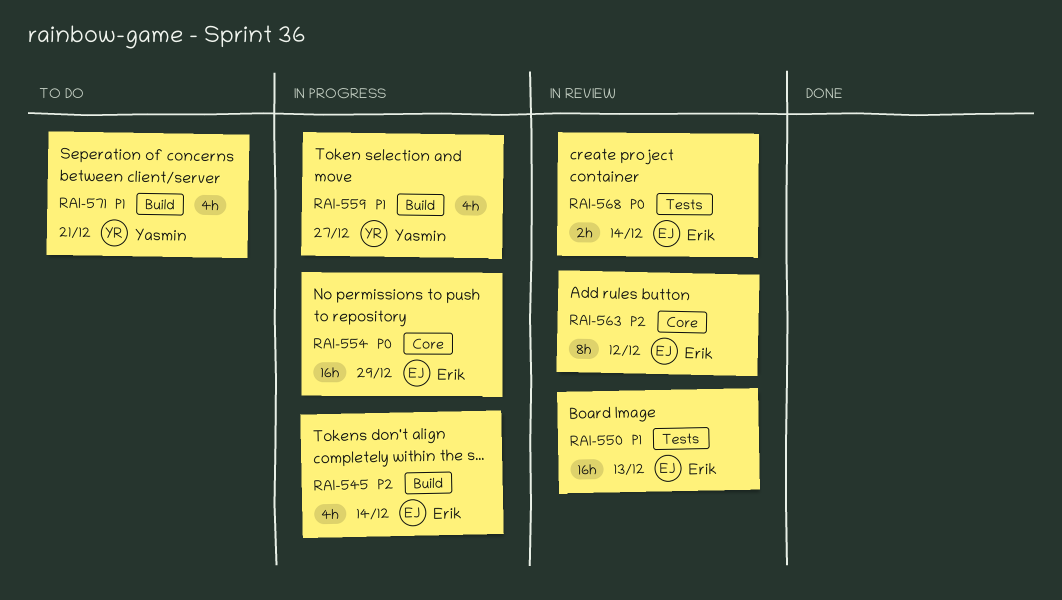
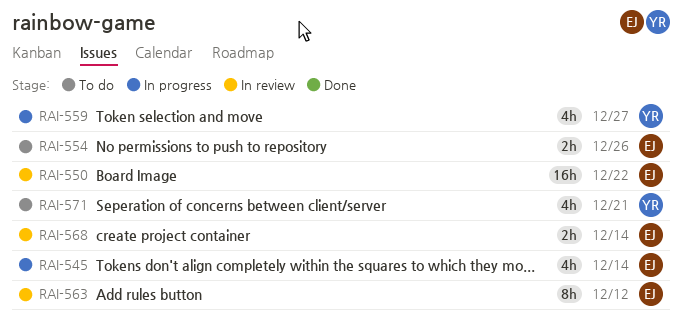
RAI-550, due: Dec 13 -> Dec 22
RAI-554, status: In progress -> To do
RAI-554, estimate: 16h -> 2h
RAI-554, due: Dec 29 -> Dec 26

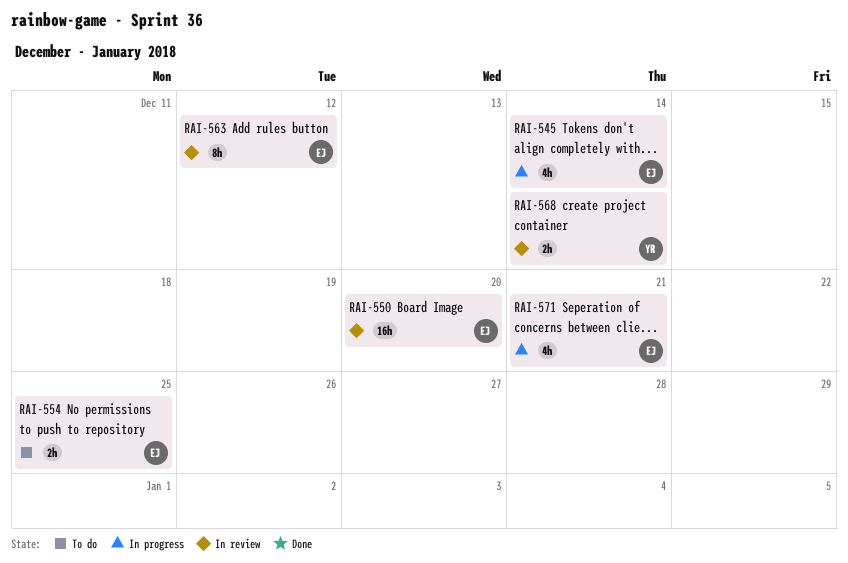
RAI-550, due: Dec 22 -> Dec 20
RAI-554, due: Dec 26 -> Dec 25
RAI-559: present -> none
RAI-568, owner: EJ -> YR
RAI-571, status: To do -> In progress
RAI-571, owner: YR -> EJ

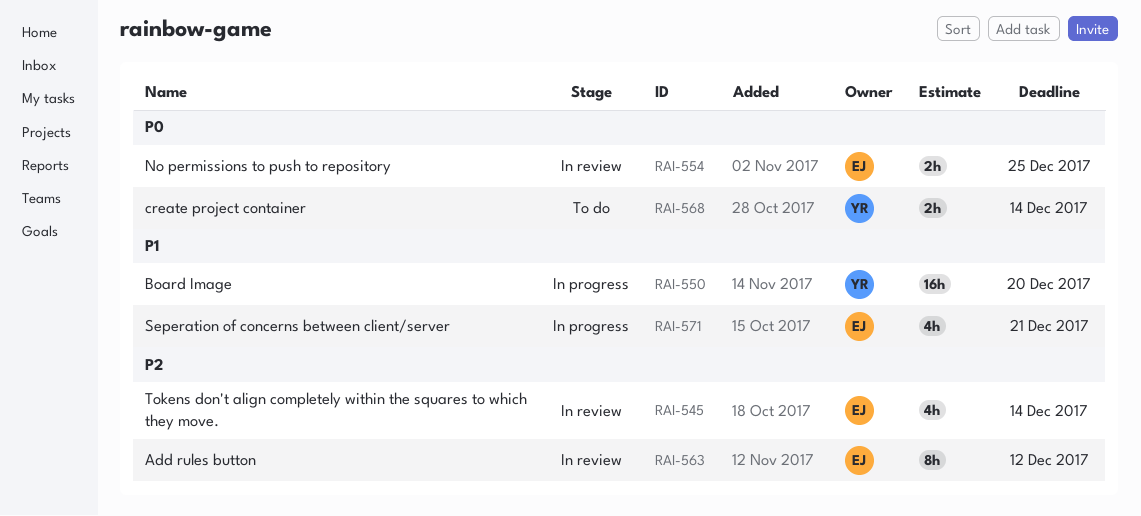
RAI-545, status: In progress -> In review
RAI-550, status: In review -> In progress
RAI-550, owner: EJ -> YR
RAI-554, status: To do -> In review
RAI-568, status: In review -> To do

